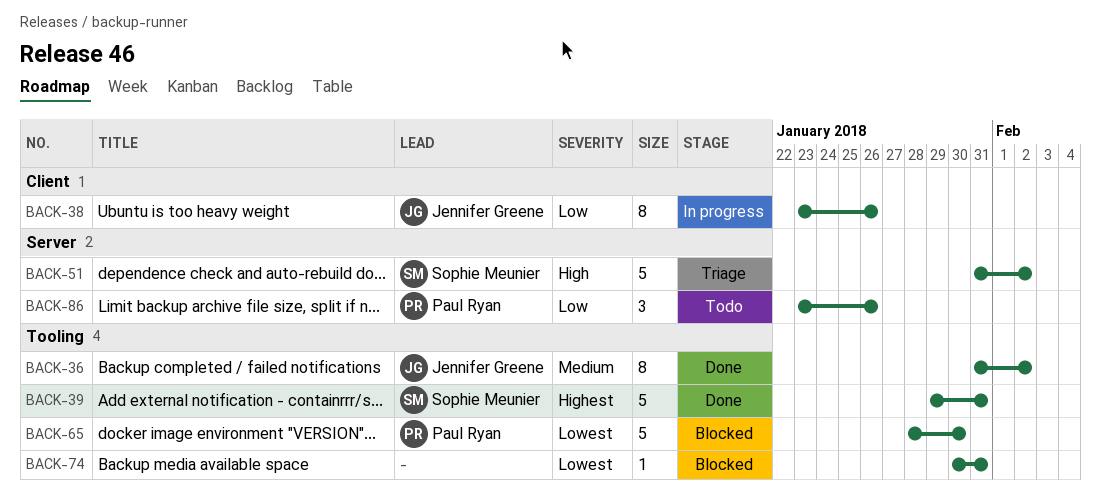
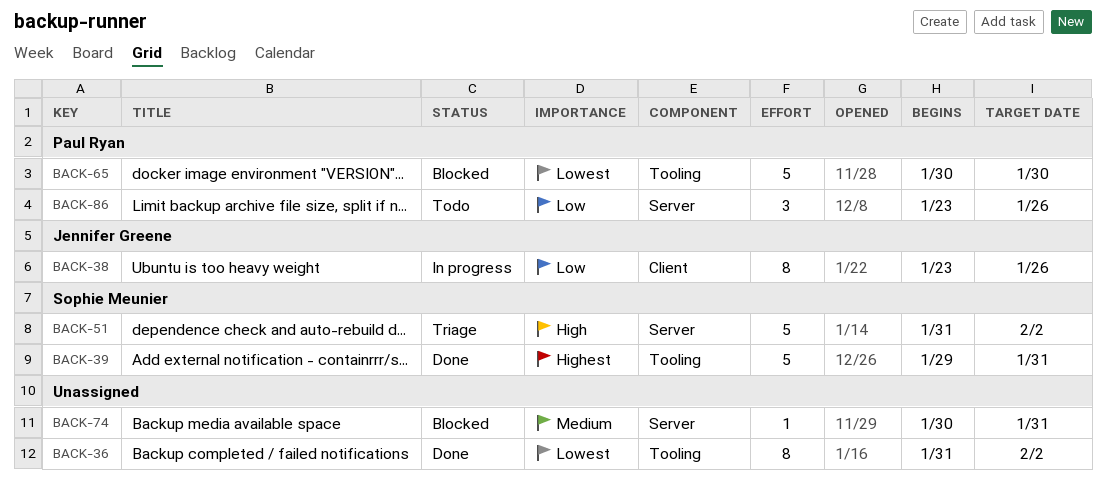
BACK-36, owner: Jennifer Greene -> none
BACK-36, priority: Medium -> Lowest
BACK-65, start: Jan 28 -> Jan 30
BACK-74, priority: Lowest -> Medium
BACK-74, label: Tooling -> Server

